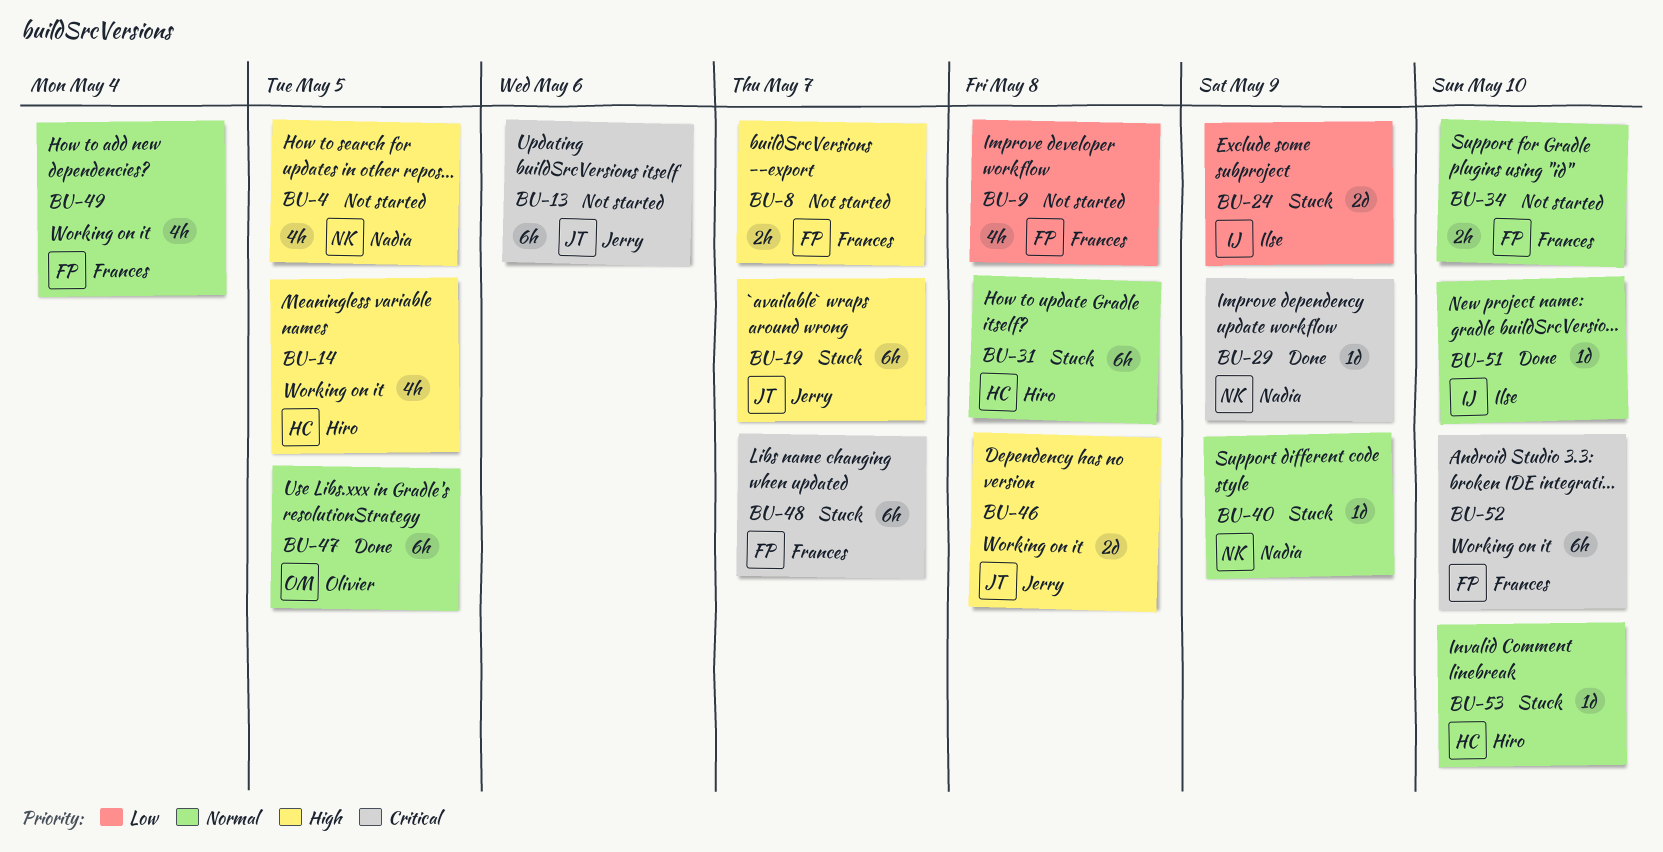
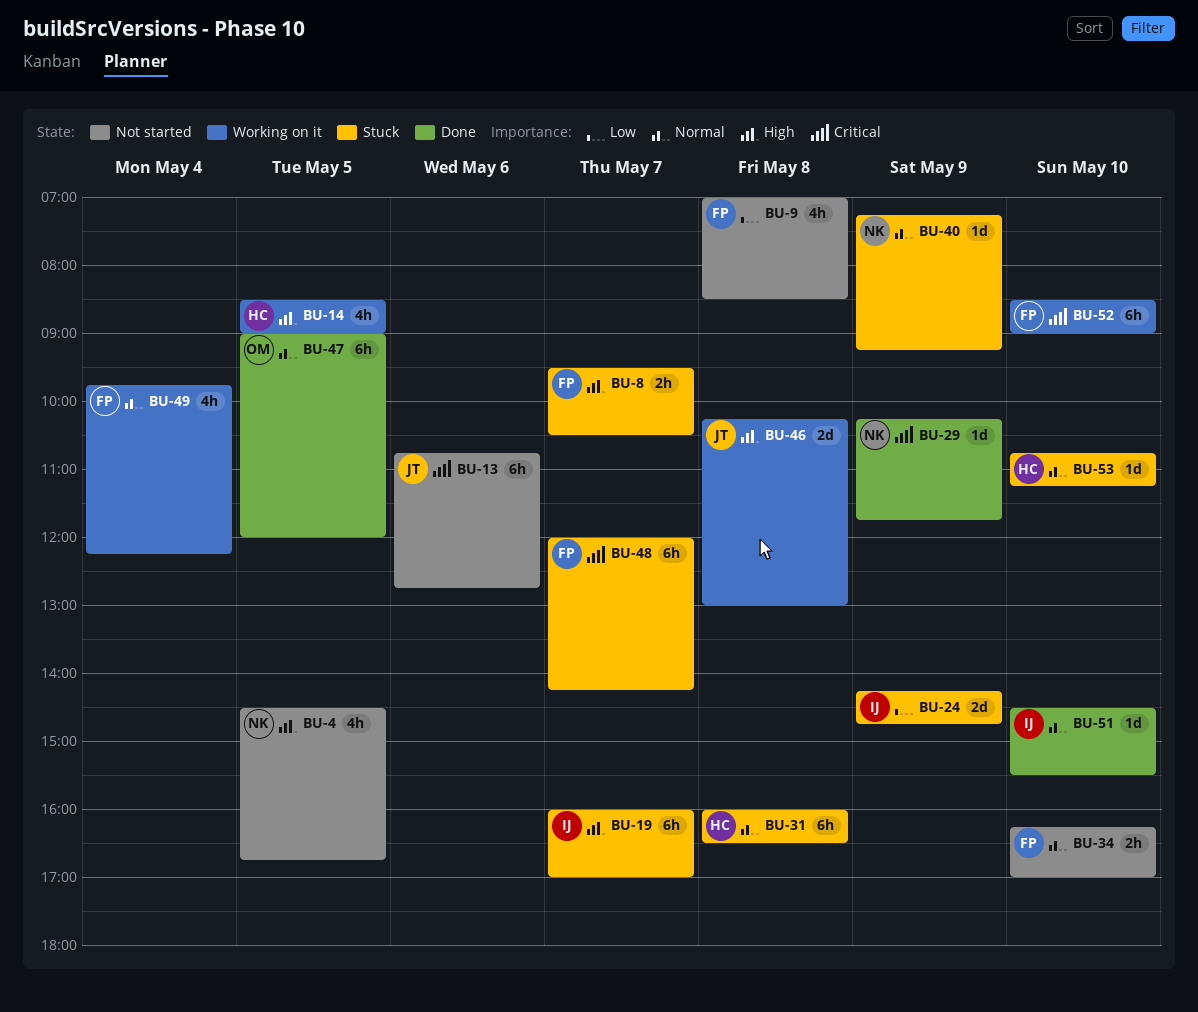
BU-8, status: Not started -> Stuck
BU-19, owner: Jerry -> Ilse

